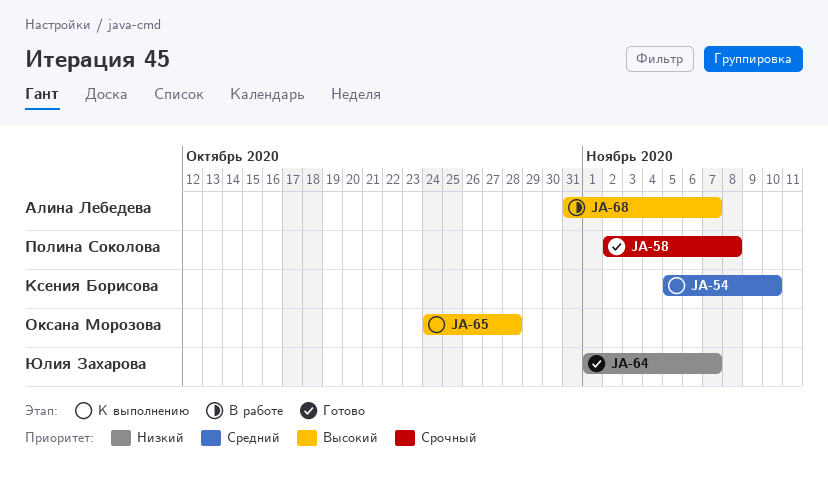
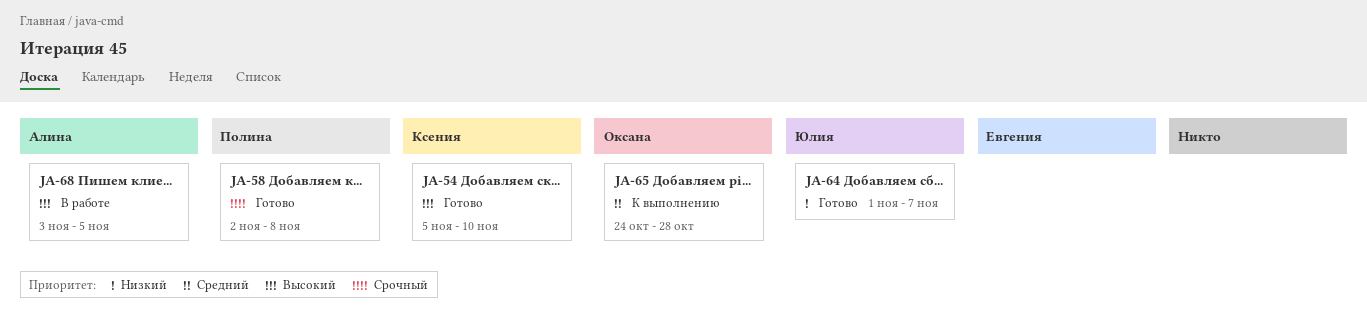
JA-54, status: К выполнению -> Готово
JA-54, priority: Средний -> Высокий
JA-65, priority: Высокий -> Средний
JA-68, start: Oct 31 -> Nov 3
JA-68, due: Nov 7 -> Nov 5

